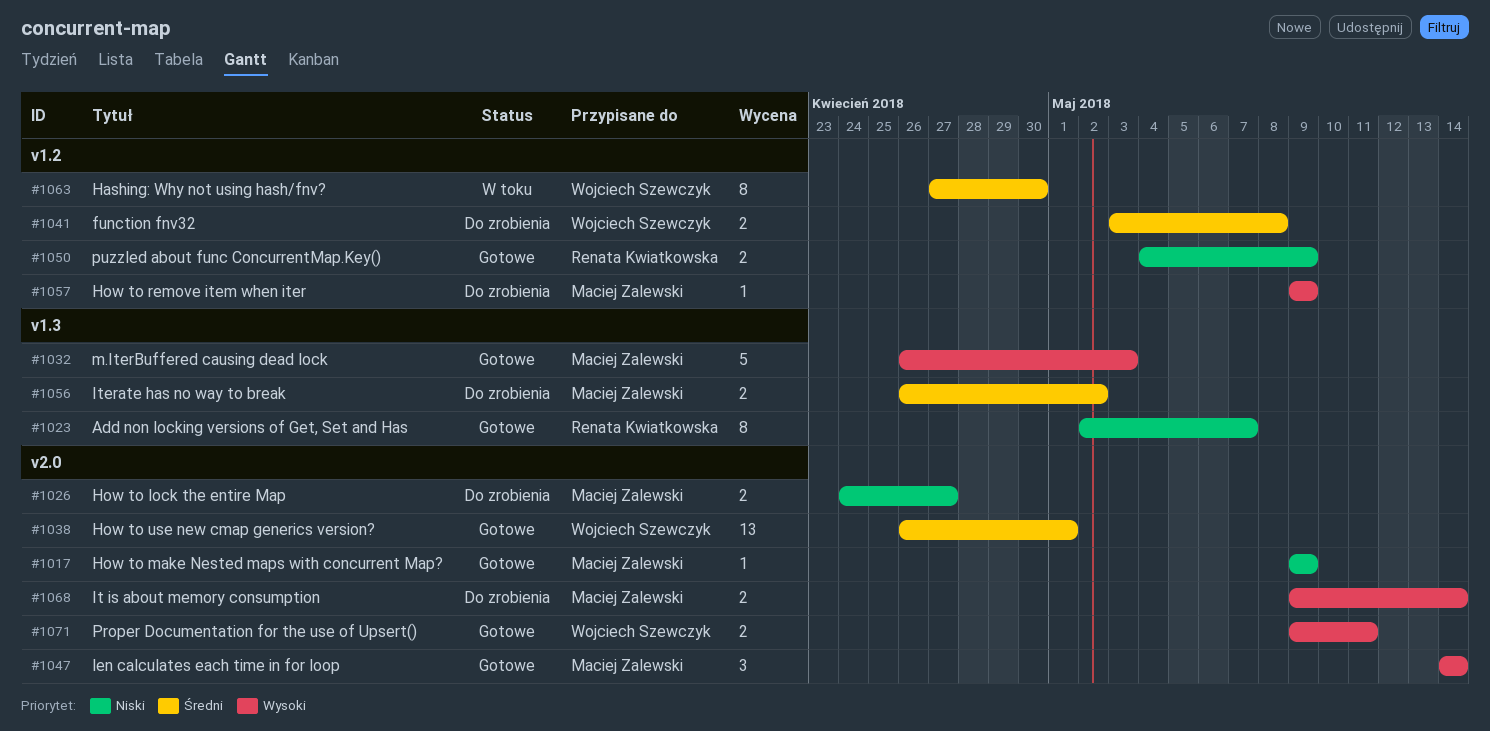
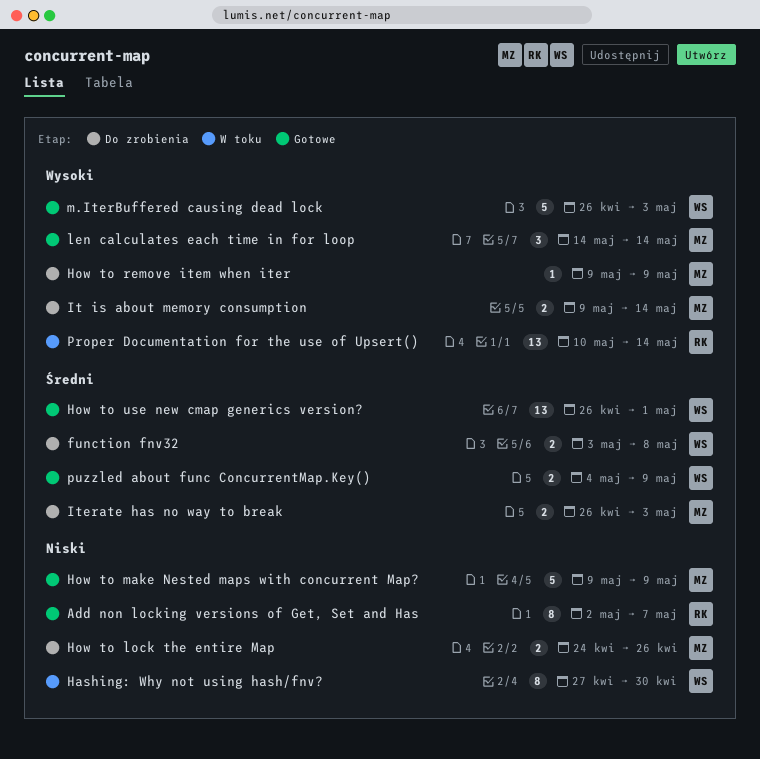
Hashing: Why not using hash/fnv?, priority: Średni -> Niski
How to lock the entire Map, due: Apr 27 -> Apr 26
How to make Nested maps with concurrent Map?, estimate: 1 -> 5
Iterate has no way to break, due: May 2 -> May 3
m.IterBuffered causing dead lock, owner: Maciej Zalewski -> Wojciech Szewczyk
Proper Documentation for the use of Upsert(), status: Gotowe -> W toku
Proper Documentation for the use of Upsert(), owner: Wojciech Szewczyk -> Renata Kwiatkowska
Proper Documentation for the use of Upsert(), estimate: 2 -> 13
Proper Documentation for the use of Upsert(), start: May 9 -> May 10
Proper Documentation for the use of Upsert(), due: May 11 -> May 14
puzzled about func ConcurrentMap.Key(), owner: Renata Kwiatkowska -> Wojciech Szewczyk
puzzled about func ConcurrentMap.Key(), priority: Niski -> Średni

